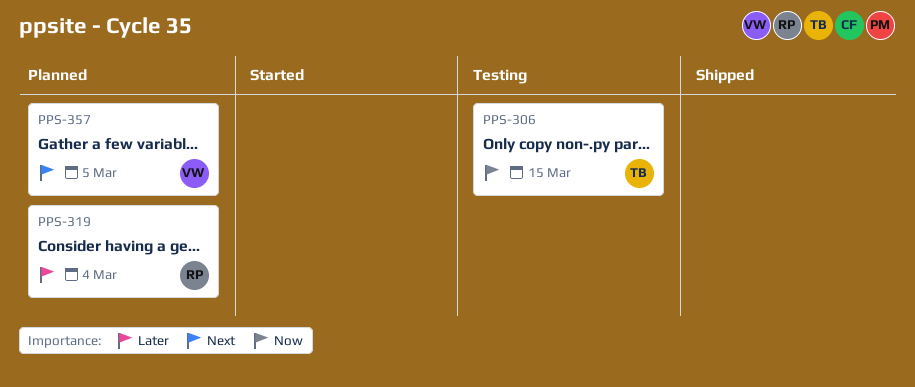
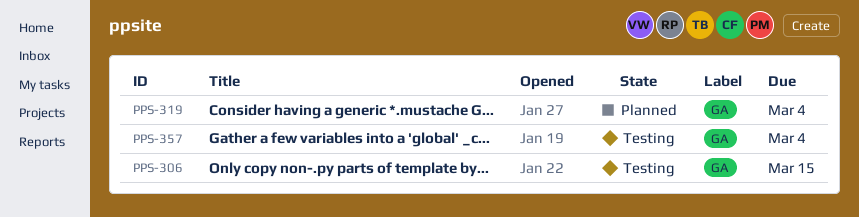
PPS-357, status: Planned -> Testing
PPS-357, due: Mar 5 -> Mar 4

